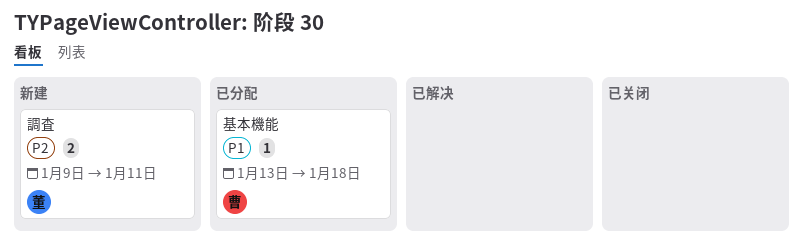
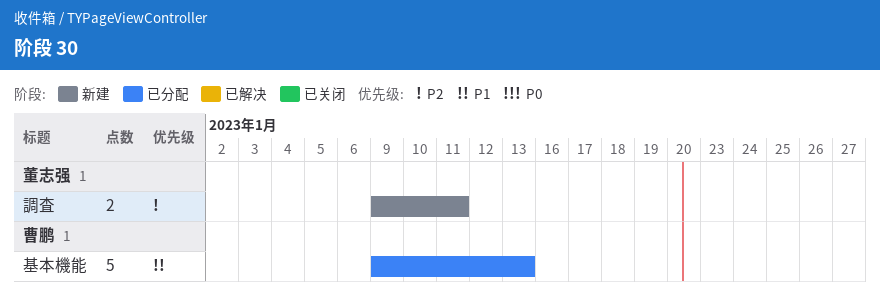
基本機能, estimate: 1 -> 5
基本機能, start: Jan 13 -> Jan 9
基本機能, due: Jan 18 -> Jan 13

